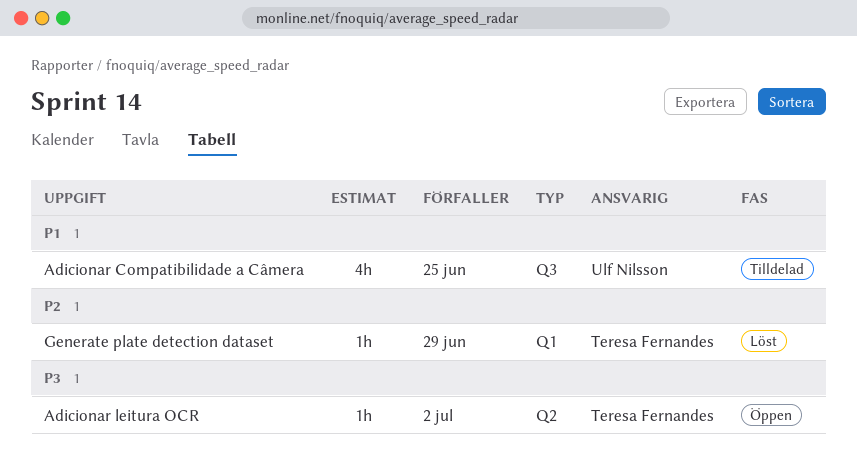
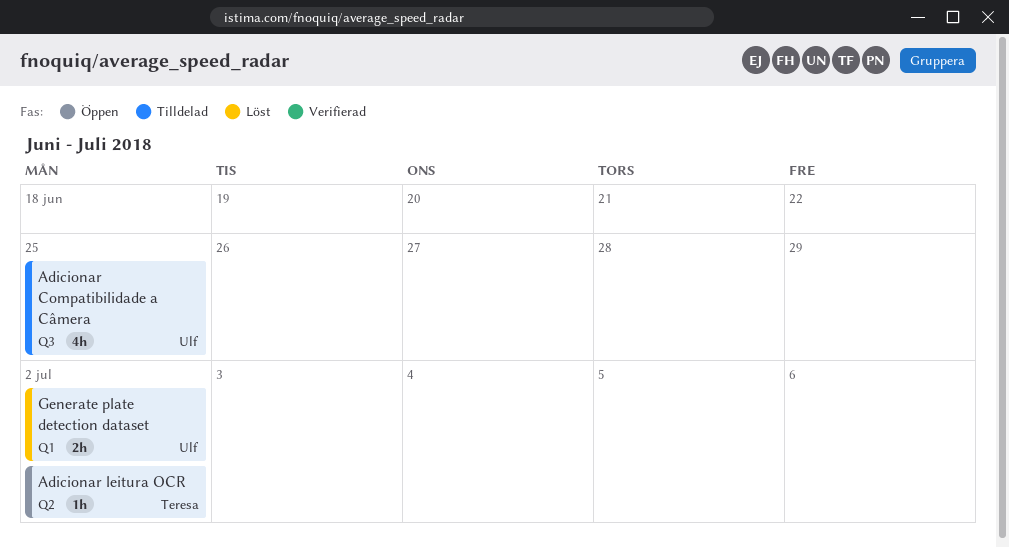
Generate plate detection dataset, owner: Teresa Fernandes -> Ulf Nilsson
Generate plate detection dataset, estimate: 1h -> 2h
Generate plate detection dataset, due: Jun 29 -> Jul 2

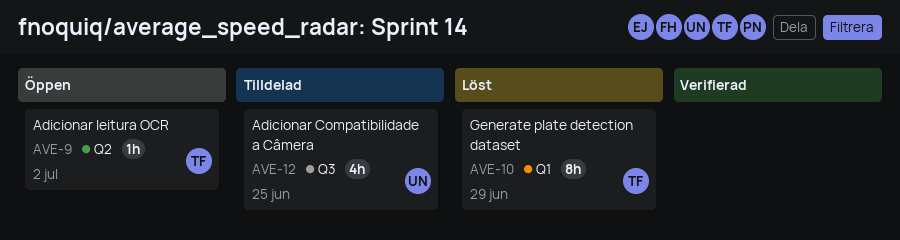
Generate plate detection dataset, owner: Ulf -> Teresa
Generate plate detection dataset, estimate: 2h -> 8h
Generate plate detection dataset, due: Jul 2 -> Jun 29

